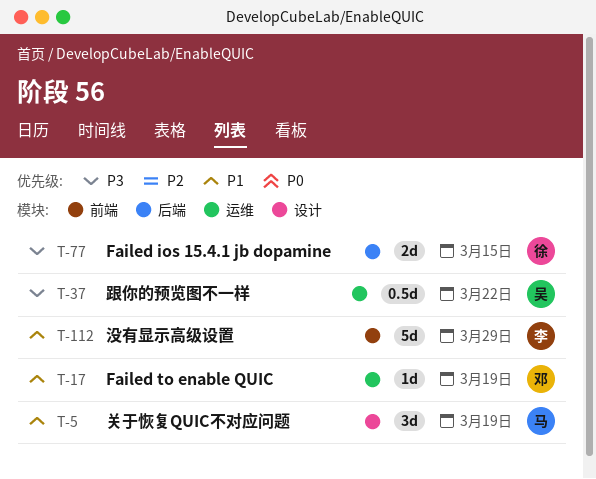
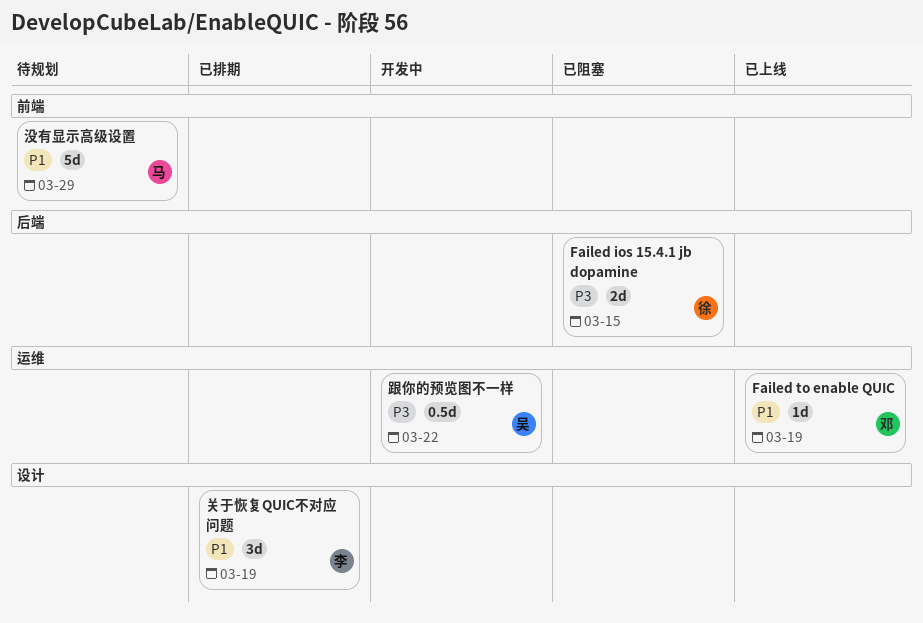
关于恢复QUIC不对应问题, owner: 马 -> 李
没有显示高级设置, owner: 李 -> 马

